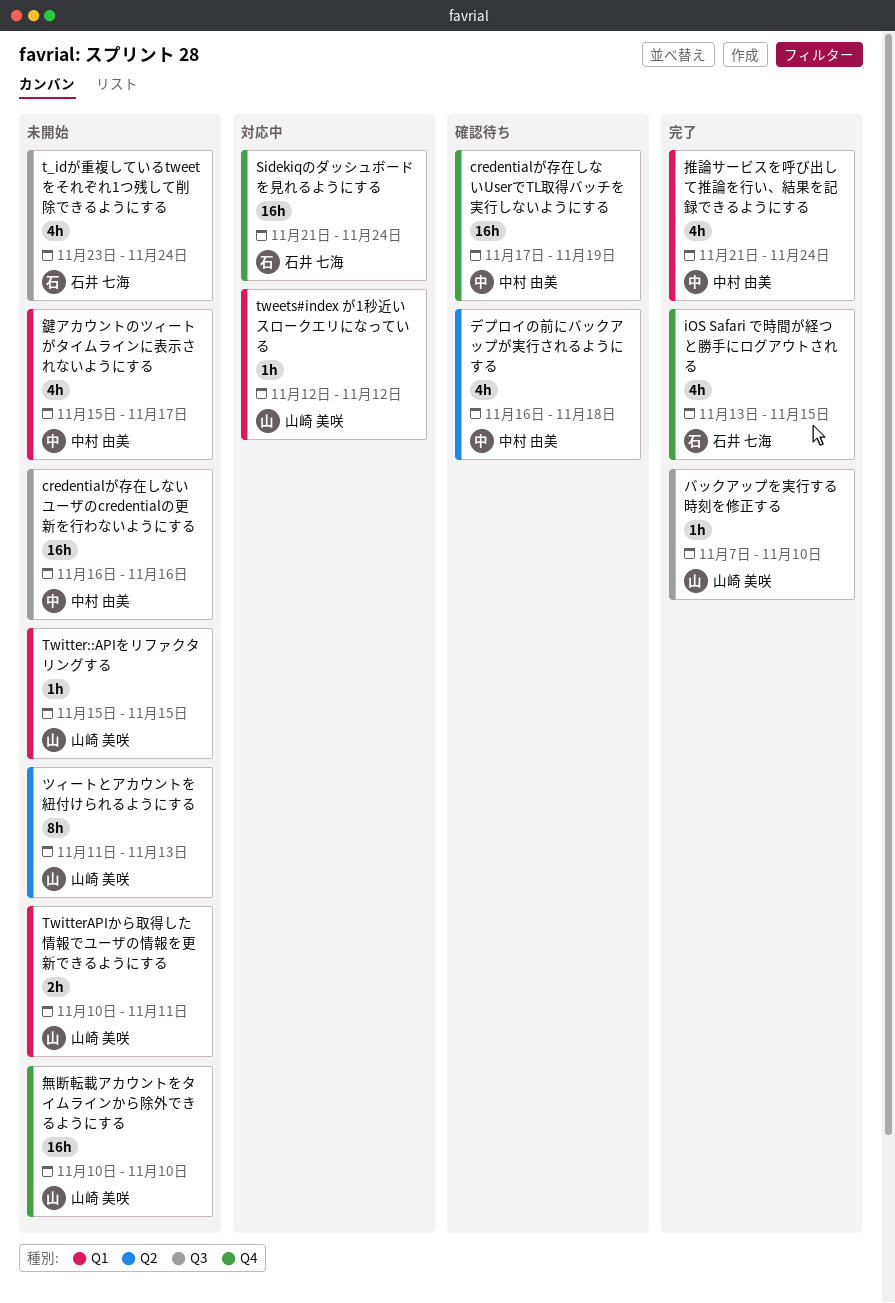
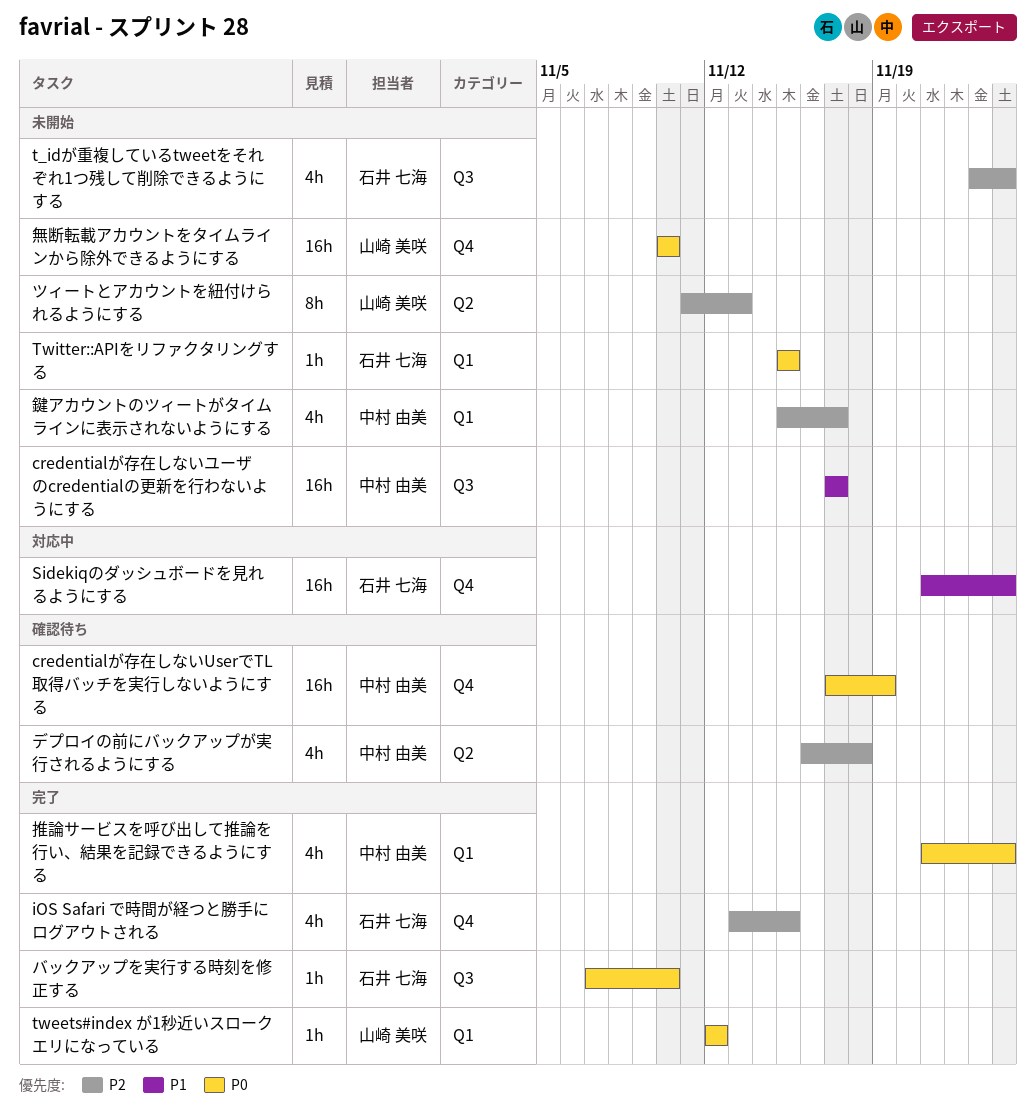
credentialが存在しないユーザのcredentialの更新を行わないようにする, start: Nov 16 -> Nov 17
credentialが存在しないユーザのcredentialの更新を行わないようにする, due: Nov 16 -> Nov 17
tweets#index が1秒近いスロークエリになっている, status: 対応中 -> 完了
Twitter::APIをリファクタリングする, owner: 山崎 美咲 -> 石井 七海
TwitterAPIから取得した情報でユーザの情報を更新できるようにする: present -> none
バックアップを実行する時刻を修正する, owner: 山崎 美咲 -> 石井 七海

